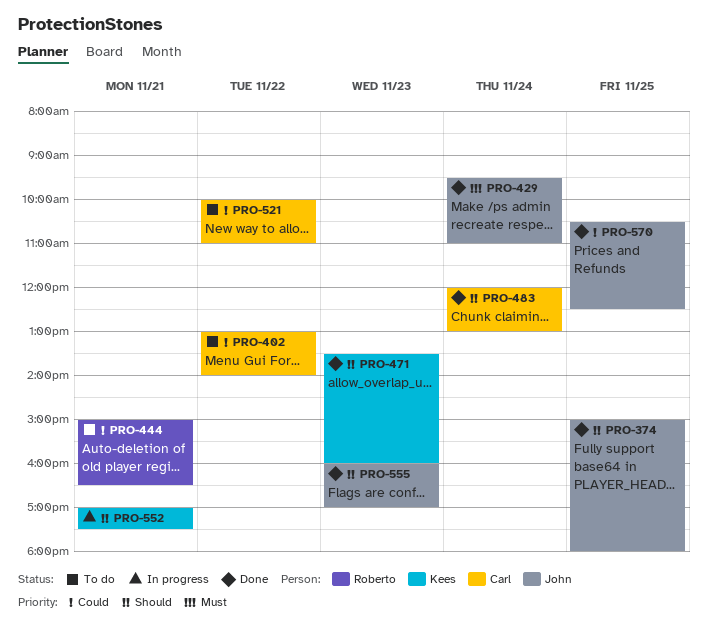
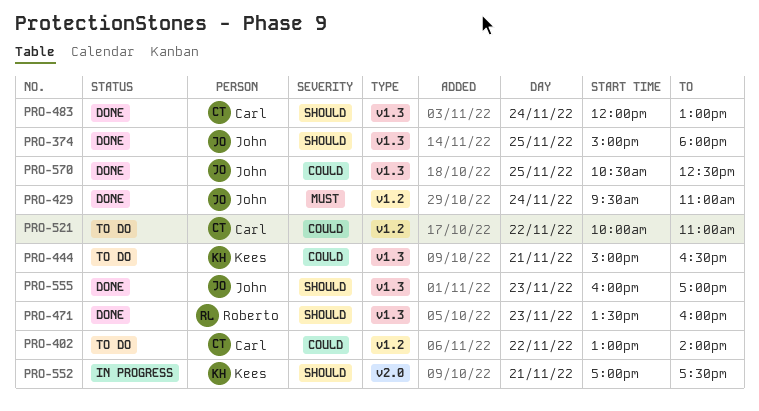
PRO-444, owner: Roberto -> Kees
PRO-471, owner: Kees -> Roberto

